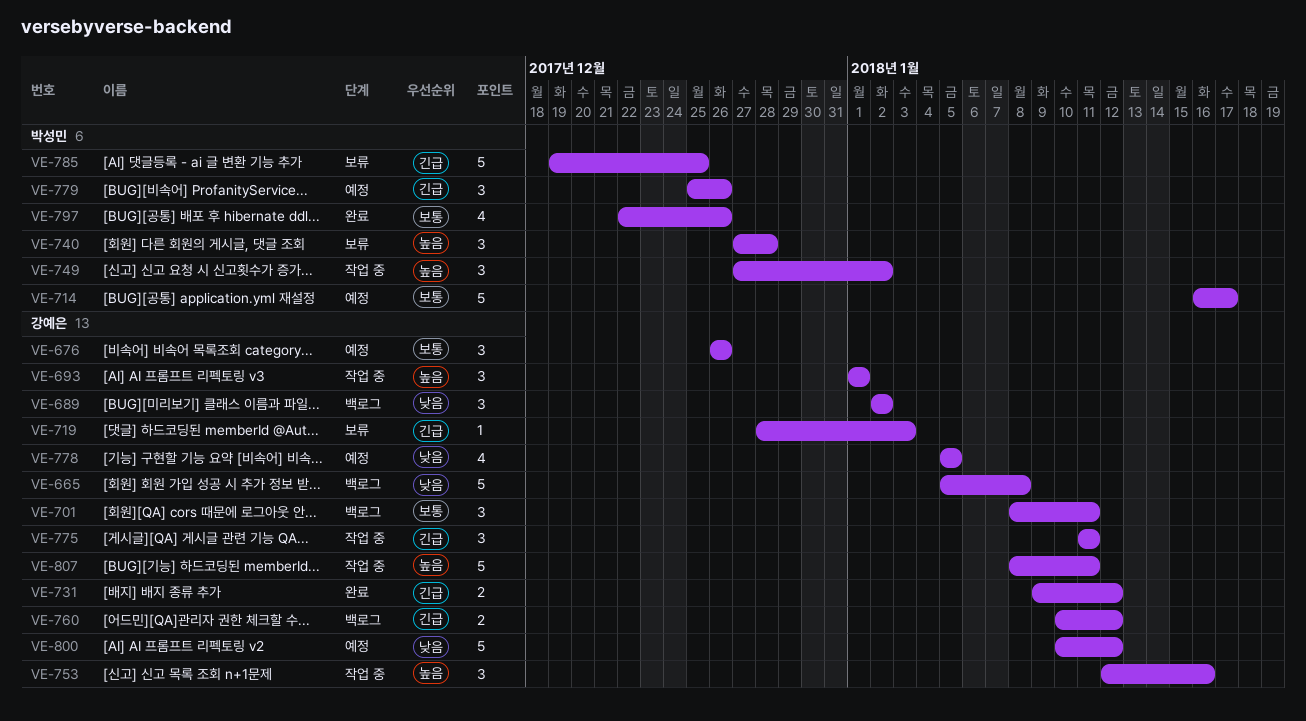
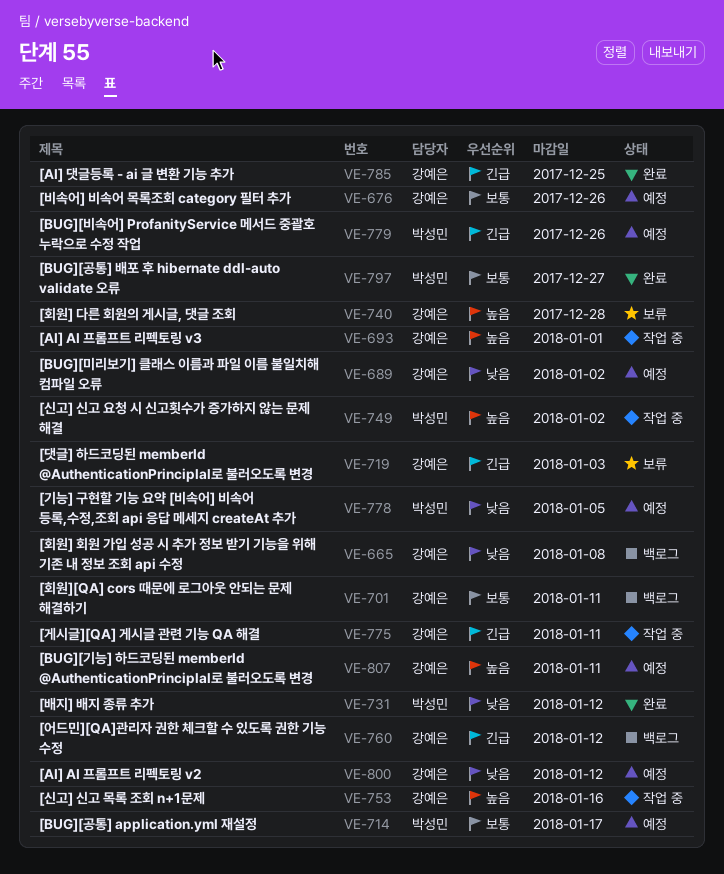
VE-689, status: 백로그 -> 예정
VE-731, owner: 강예은 -> 박성민
VE-731, priority: 긴급 -> 낮음
VE-740, owner: 박성민 -> 강예은
VE-778, owner: 강예은 -> 박성민
VE-785, status: 보류 -> 완료
VE-785, owner: 박성민 -> 강예은
VE-797, due: Dec 26 -> Dec 27
VE-807, status: 작업 중 -> 예정

